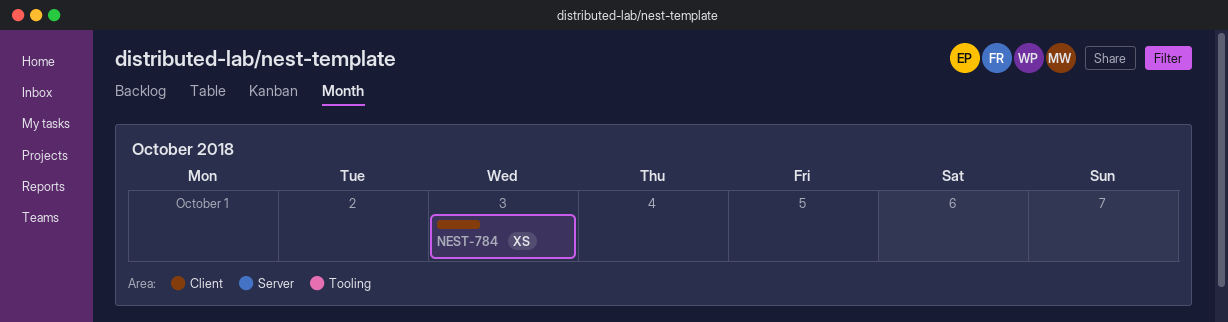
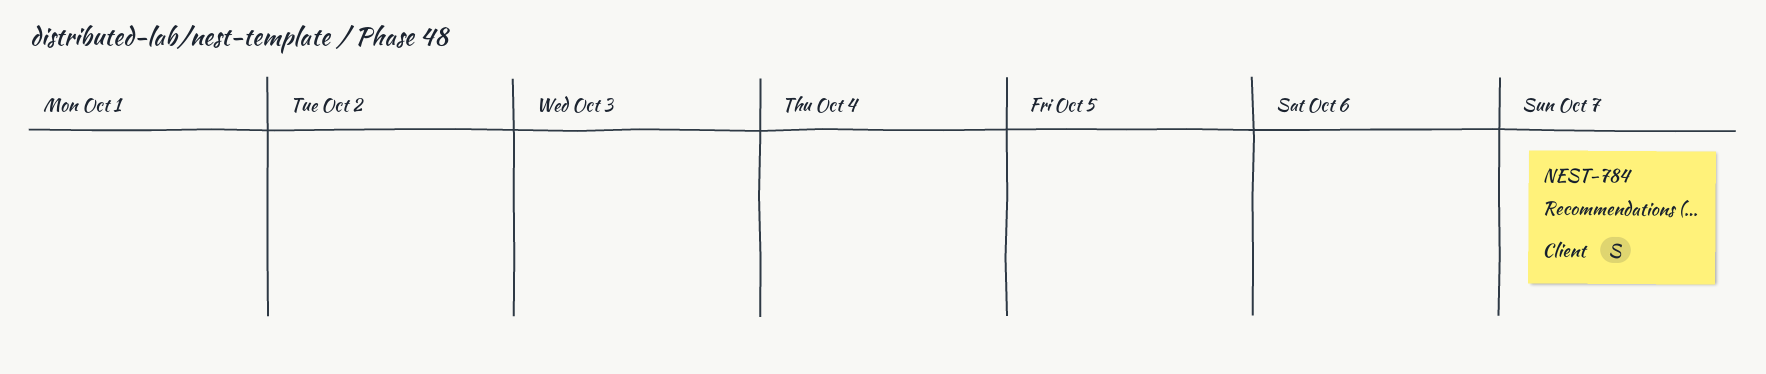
NEST-784, estimate: XS -> S
NEST-784, due: Oct 3 -> Oct 7

